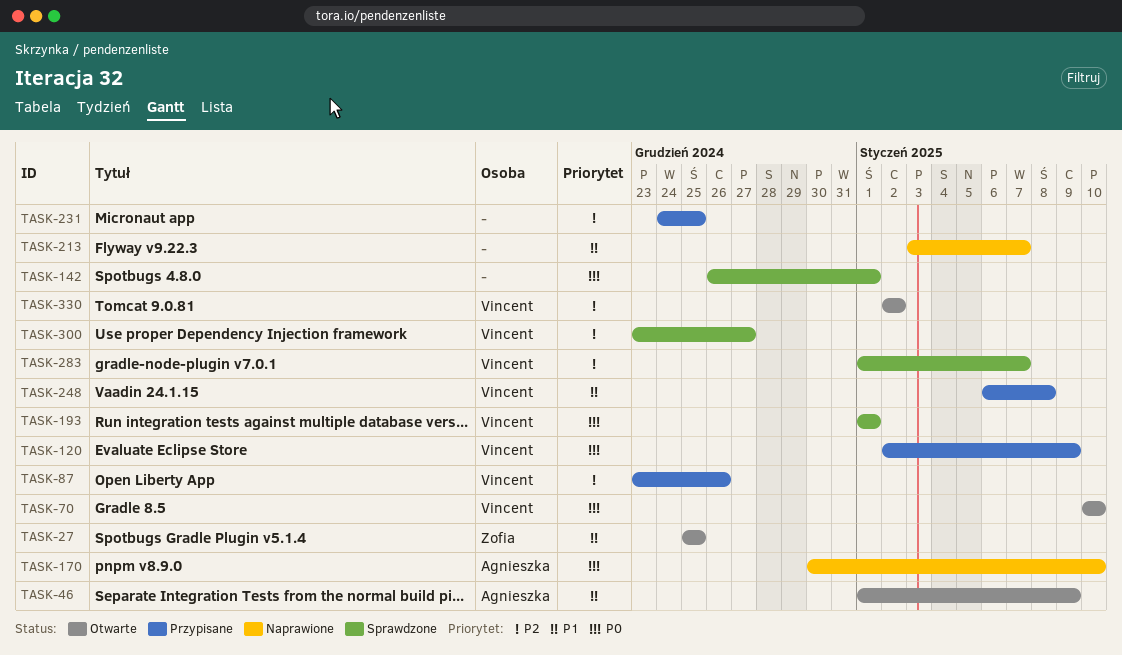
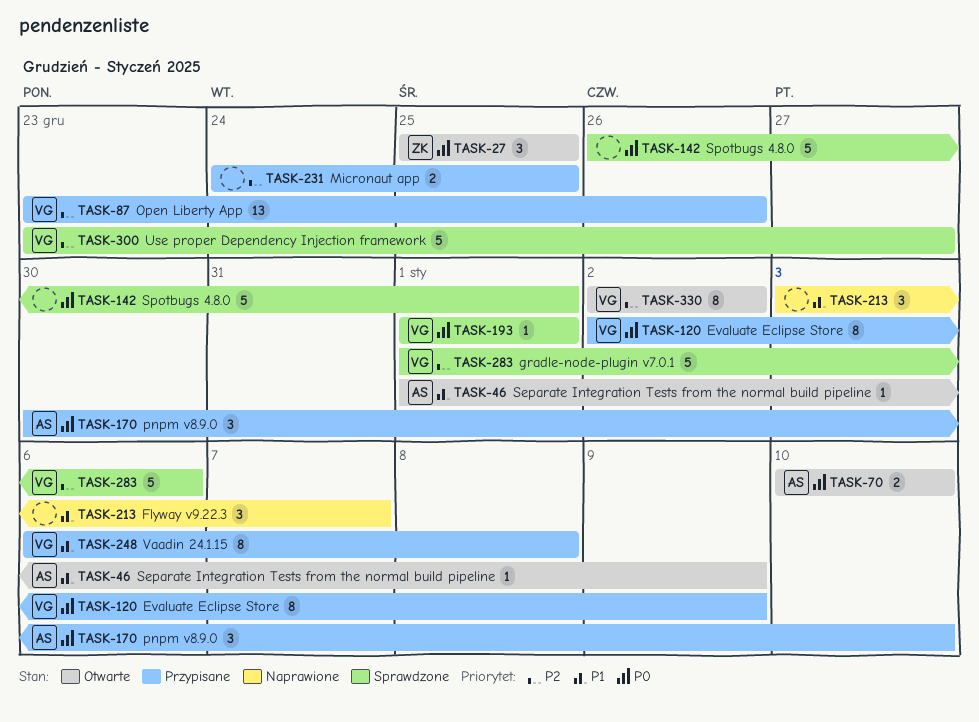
TASK-27, priority: P1 -> P0
TASK-70, owner: Vincent -> Agnieszka
TASK-170, status: Naprawione -> Przypisane
TASK-283, due: Jan 7 -> Jan 6

